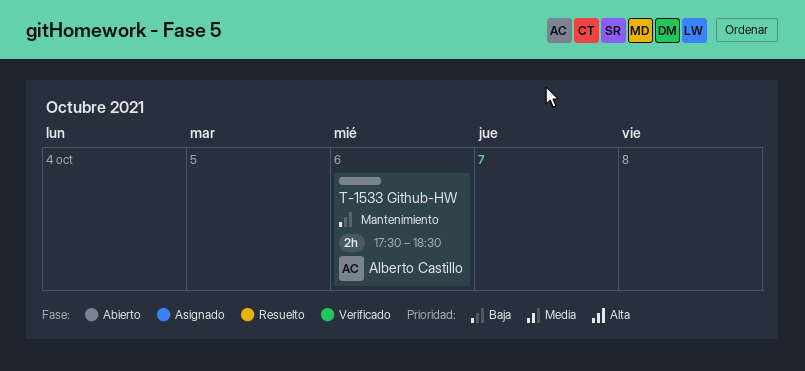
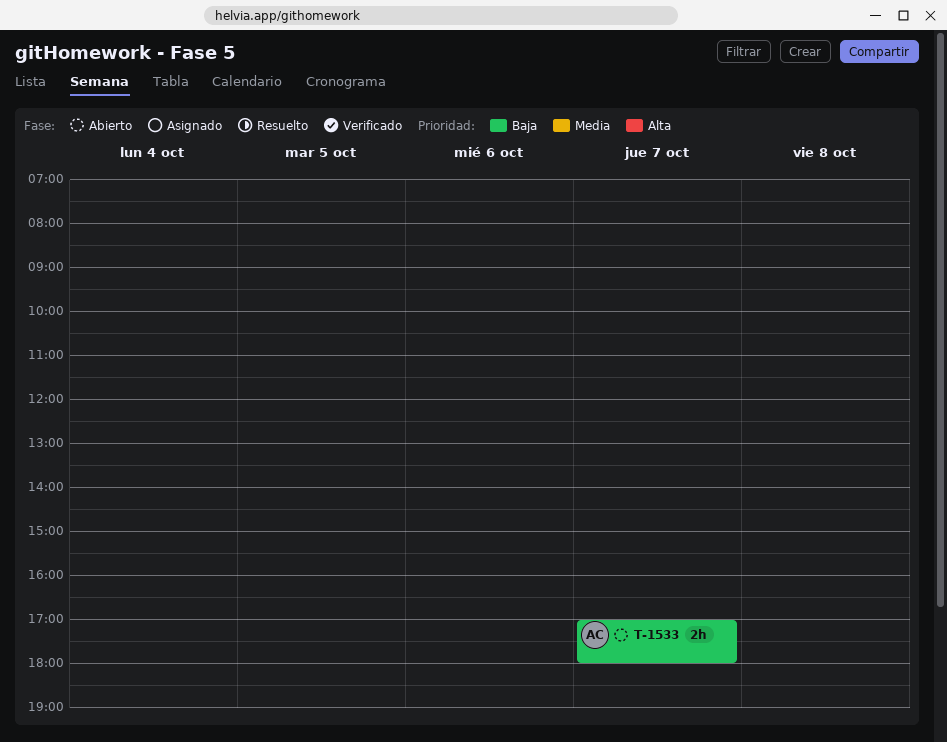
T-1533, day: Oct 6 -> Oct 7
T-1533, begins: 17:30 -> 17:00
T-1533, ends: 18:30 -> 18:00

